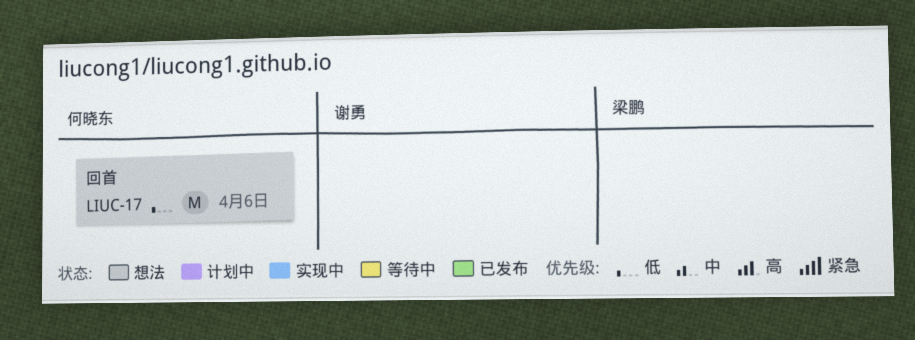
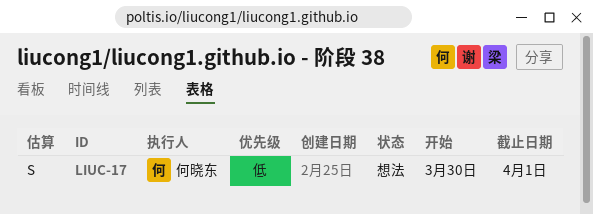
LIUC-17, estimate: M -> S
LIUC-17, due: Apr 6 -> Apr 1

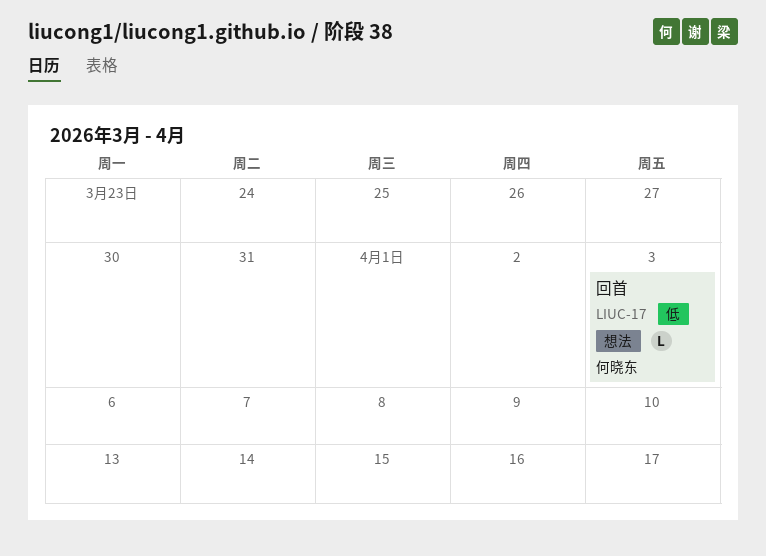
LIUC-17, estimate: S -> L
LIUC-17, due: Apr 1 -> Apr 3

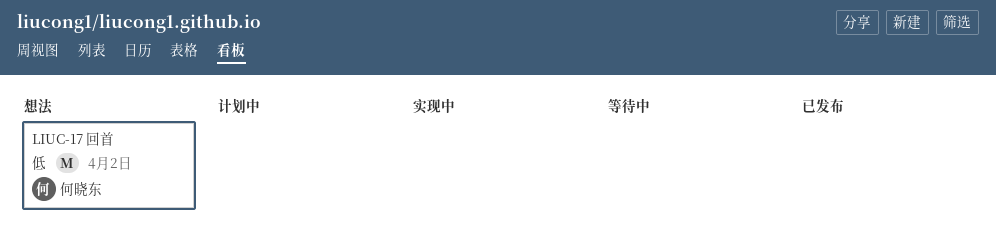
LIUC-17, estimate: L -> M
LIUC-17, due: Apr 3 -> Apr 2

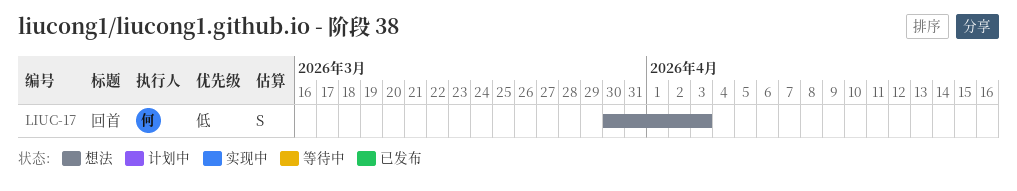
LIUC-17, estimate: M -> S
LIUC-17, due: Apr 2 -> Apr 3

